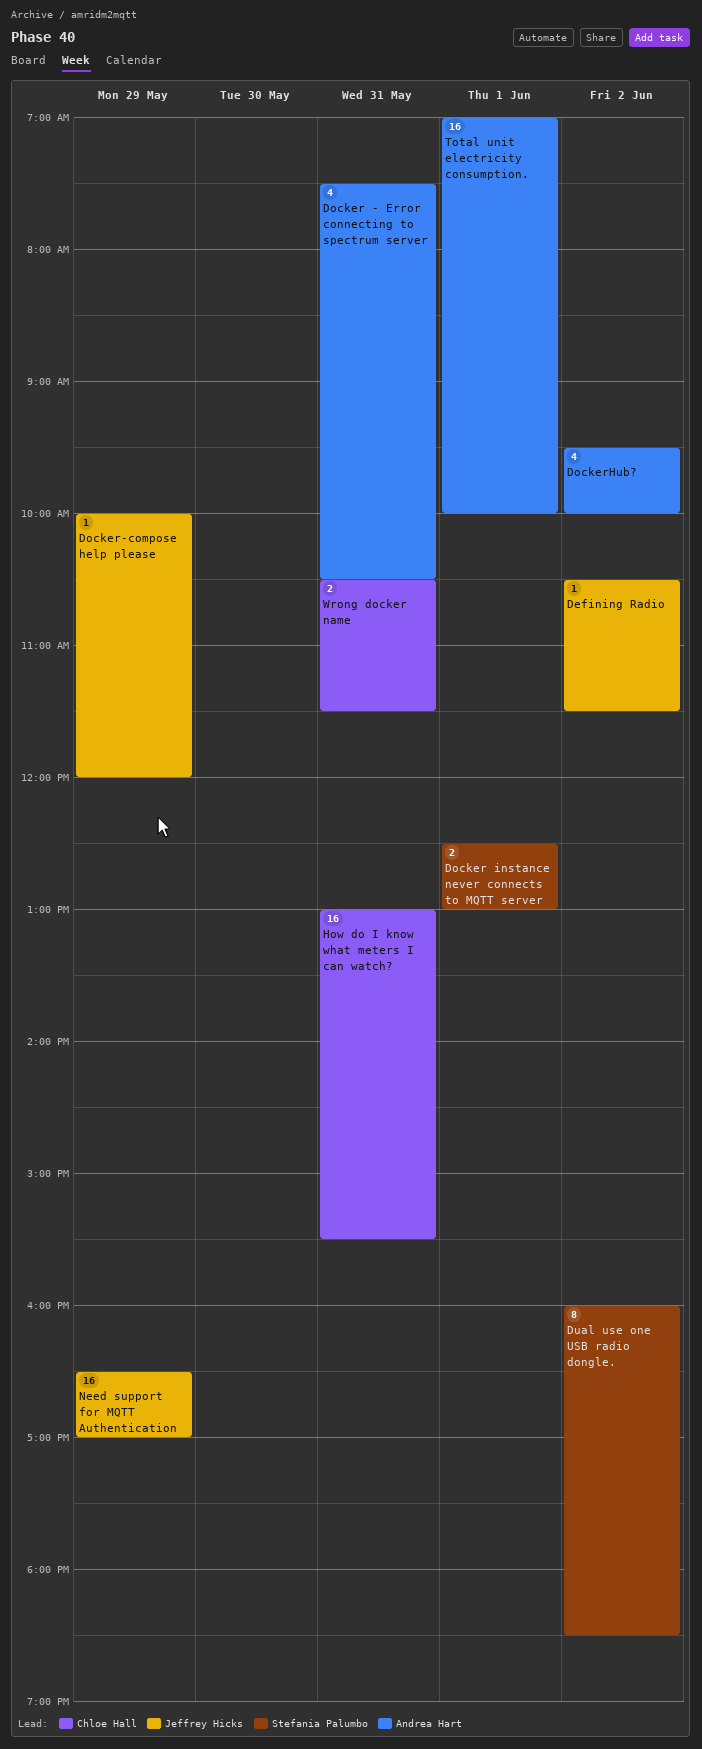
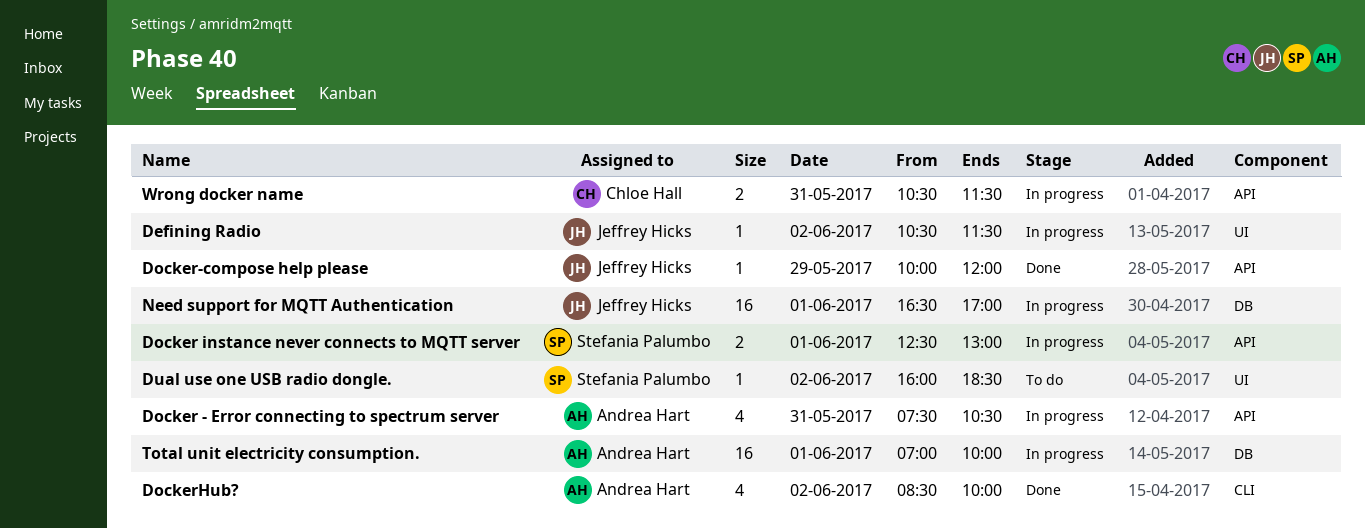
DockerHub?, begins: 09:30 -> 08:30
Dual use one USB radio dongle., estimate: 8 -> 1
How do I know what meters I can watch?: present -> none
Need support for MQTT Authentication, day: May 29 -> Jun 1

